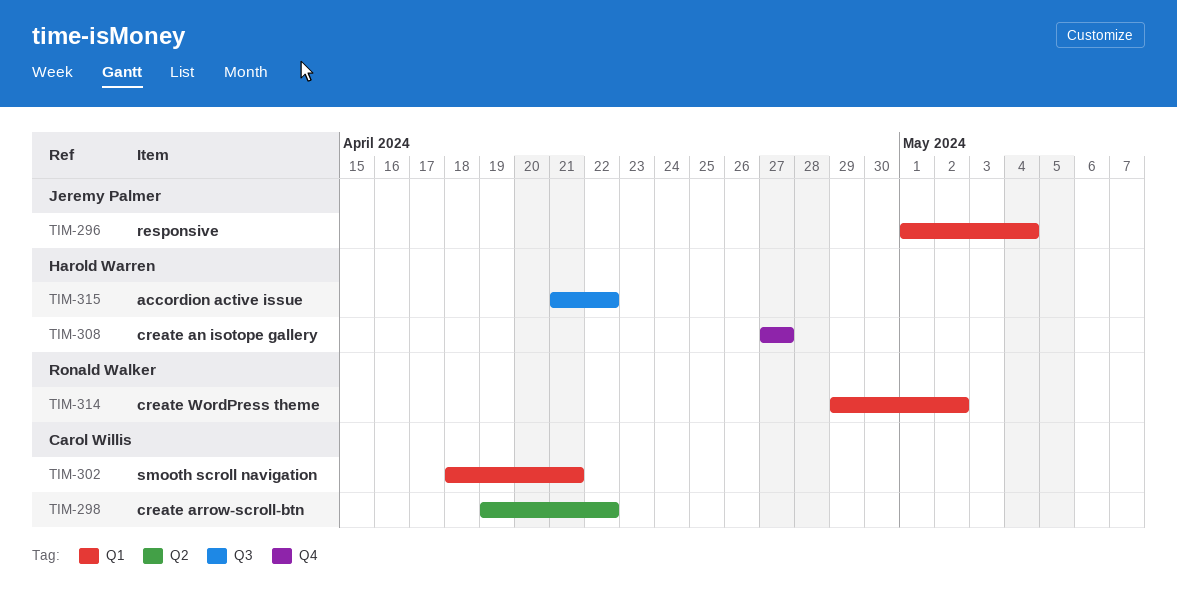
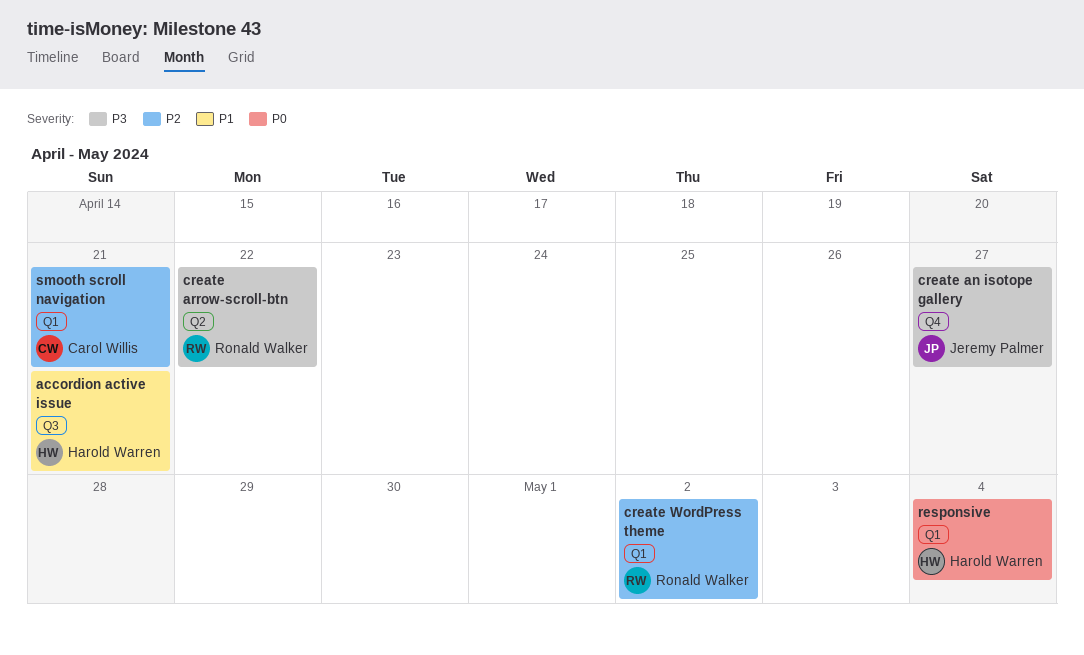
accordion active issue, due: Apr 22 -> Apr 21
create an isotope gallery, owner: Harold Warren -> Jeremy Palmer
create arrow-scroll-btn, owner: Carol Willis -> Ronald Walker
responsive, owner: Jeremy Palmer -> Harold Warren

